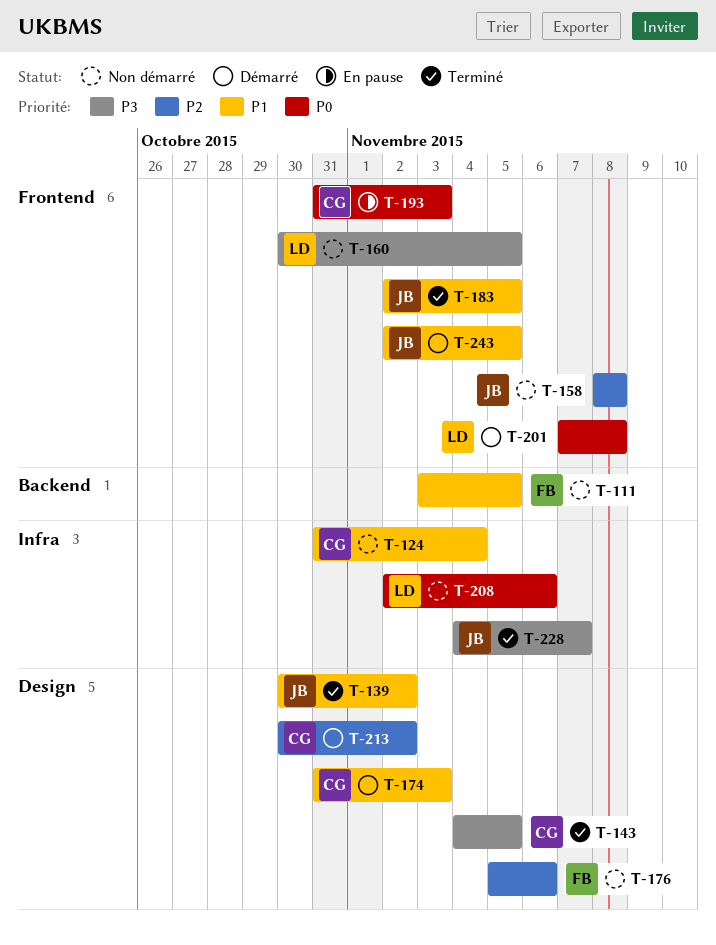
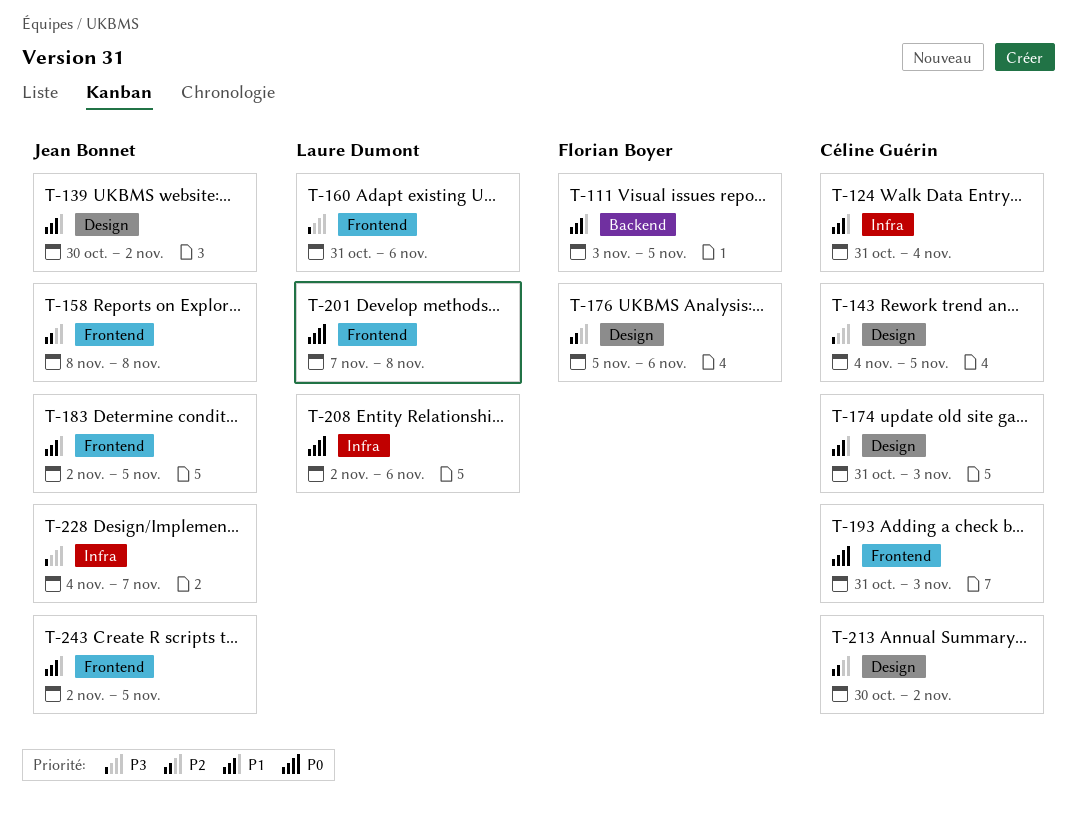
T-160, start: Oct 30 -> Oct 31
T-160, due: Nov 5 -> Nov 6

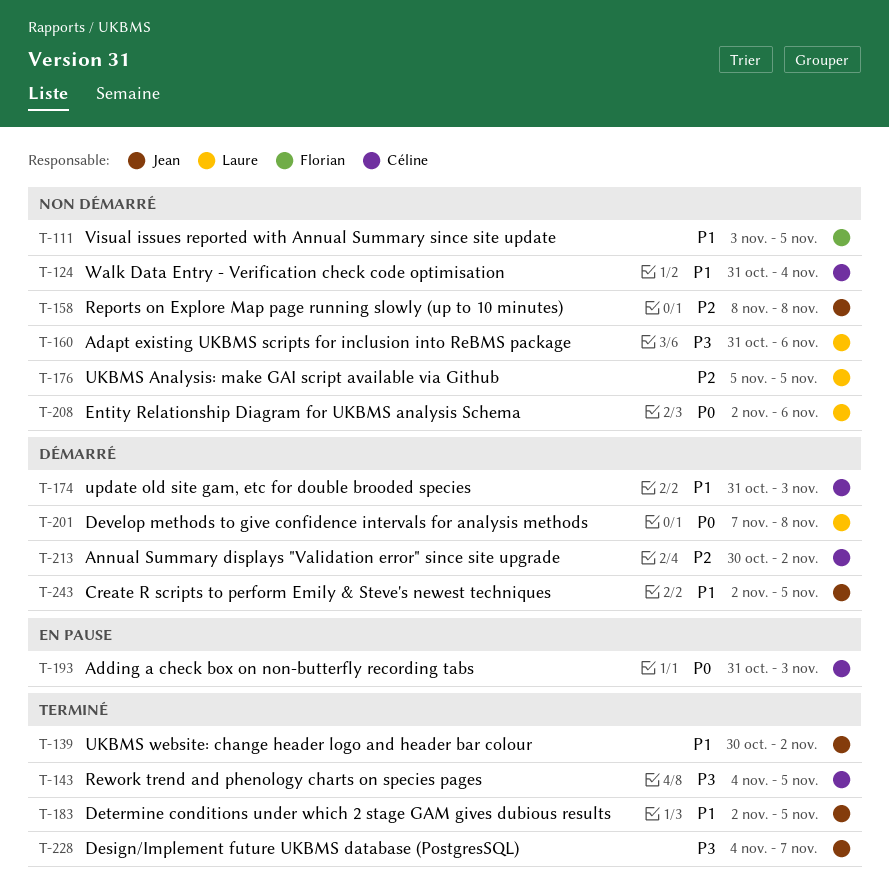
T-176, owner: Florian Boyer -> Laure Dumont
T-176, due: Nov 6 -> Nov 5

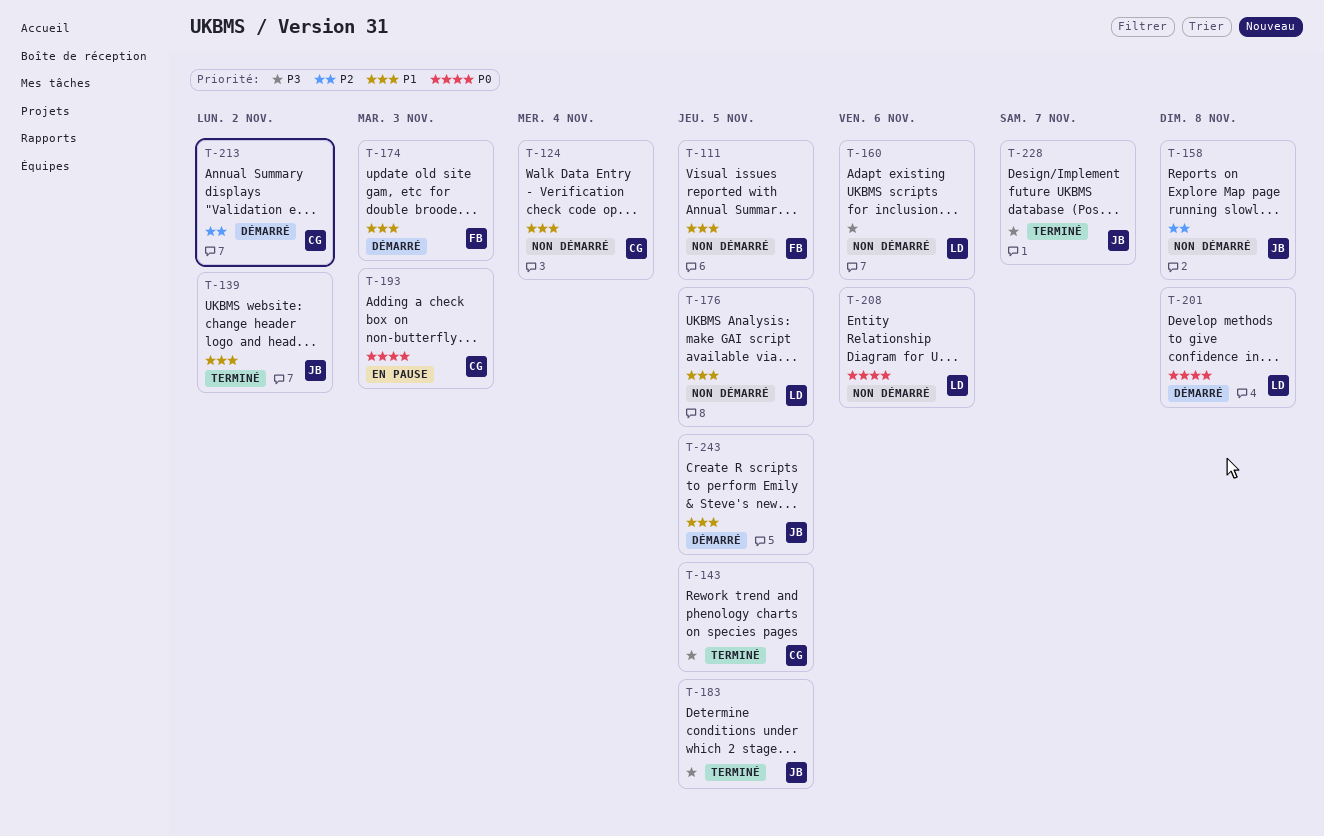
T-174, owner: Céline -> Florian
T-176, priority: P2 -> P1
T-183, priority: P1 -> P3

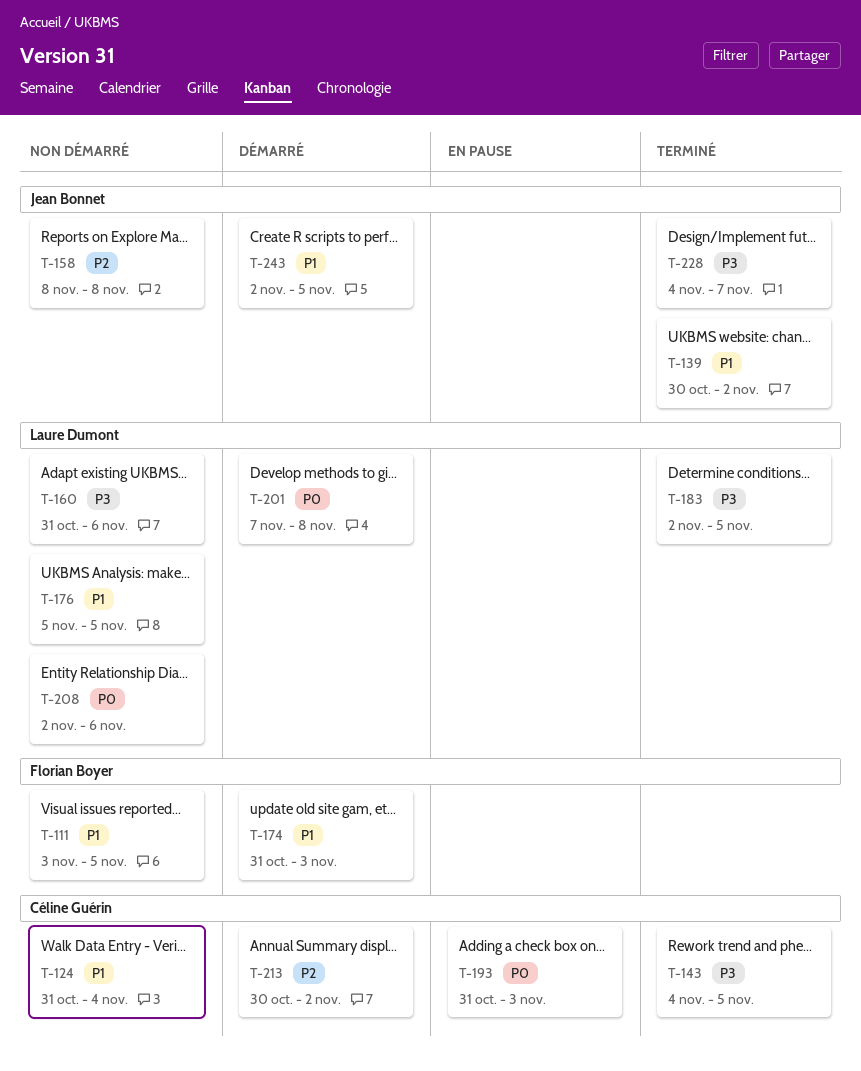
T-183, owner: Jean Bonnet -> Laure Dumont

